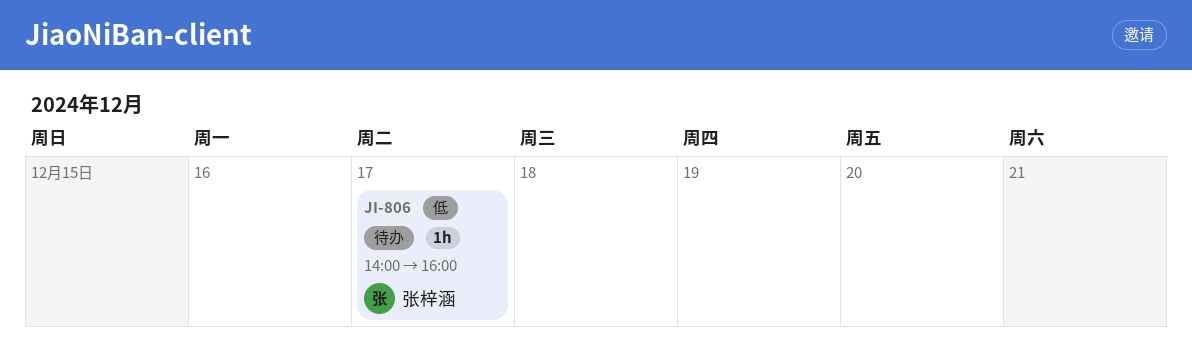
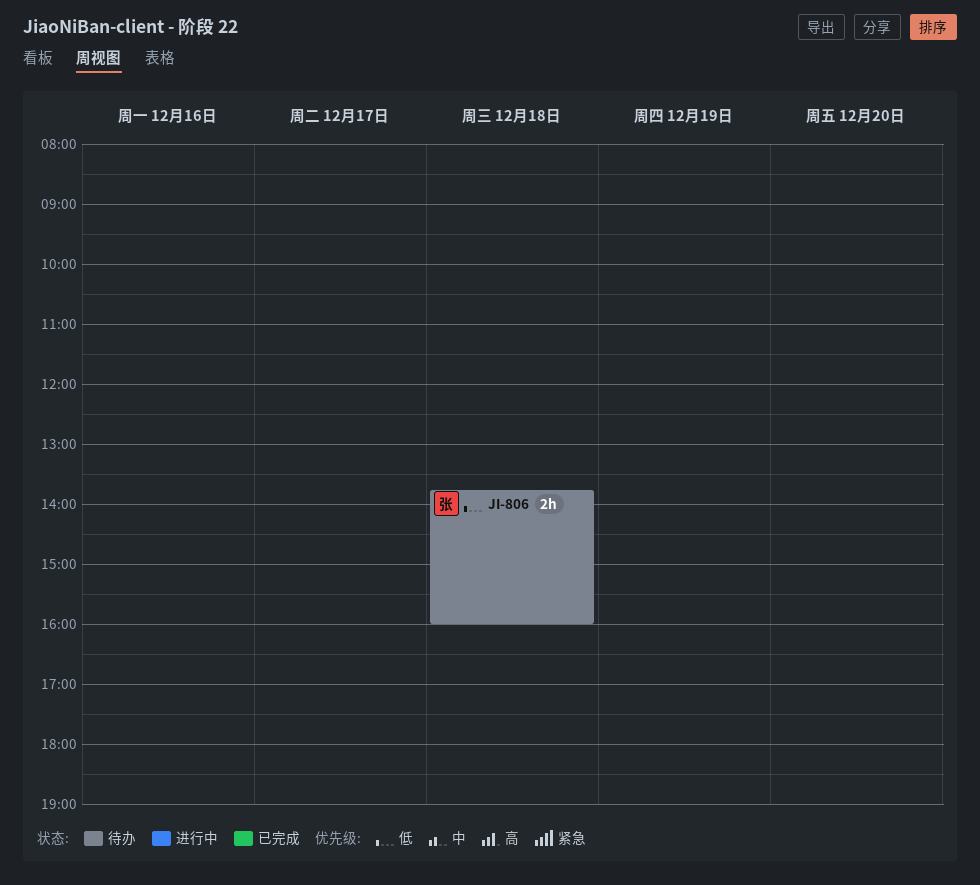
JI-806, estimate: 1h -> 2h
JI-806, day: Dec 17 -> Dec 18
JI-806, begins: 14:00 -> 13:45

